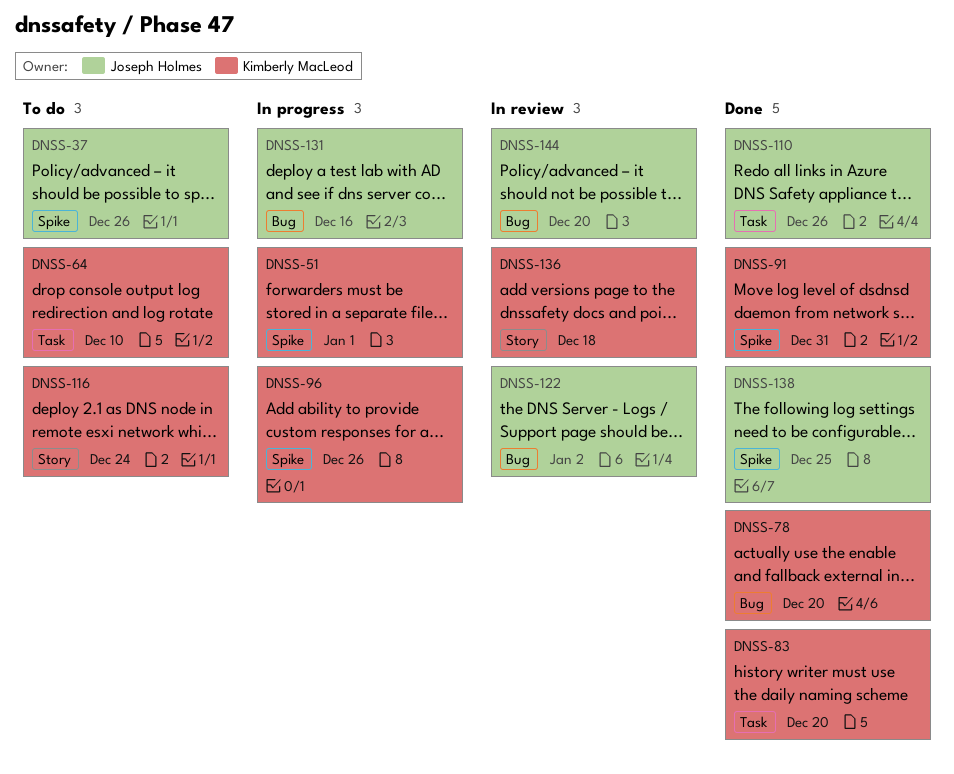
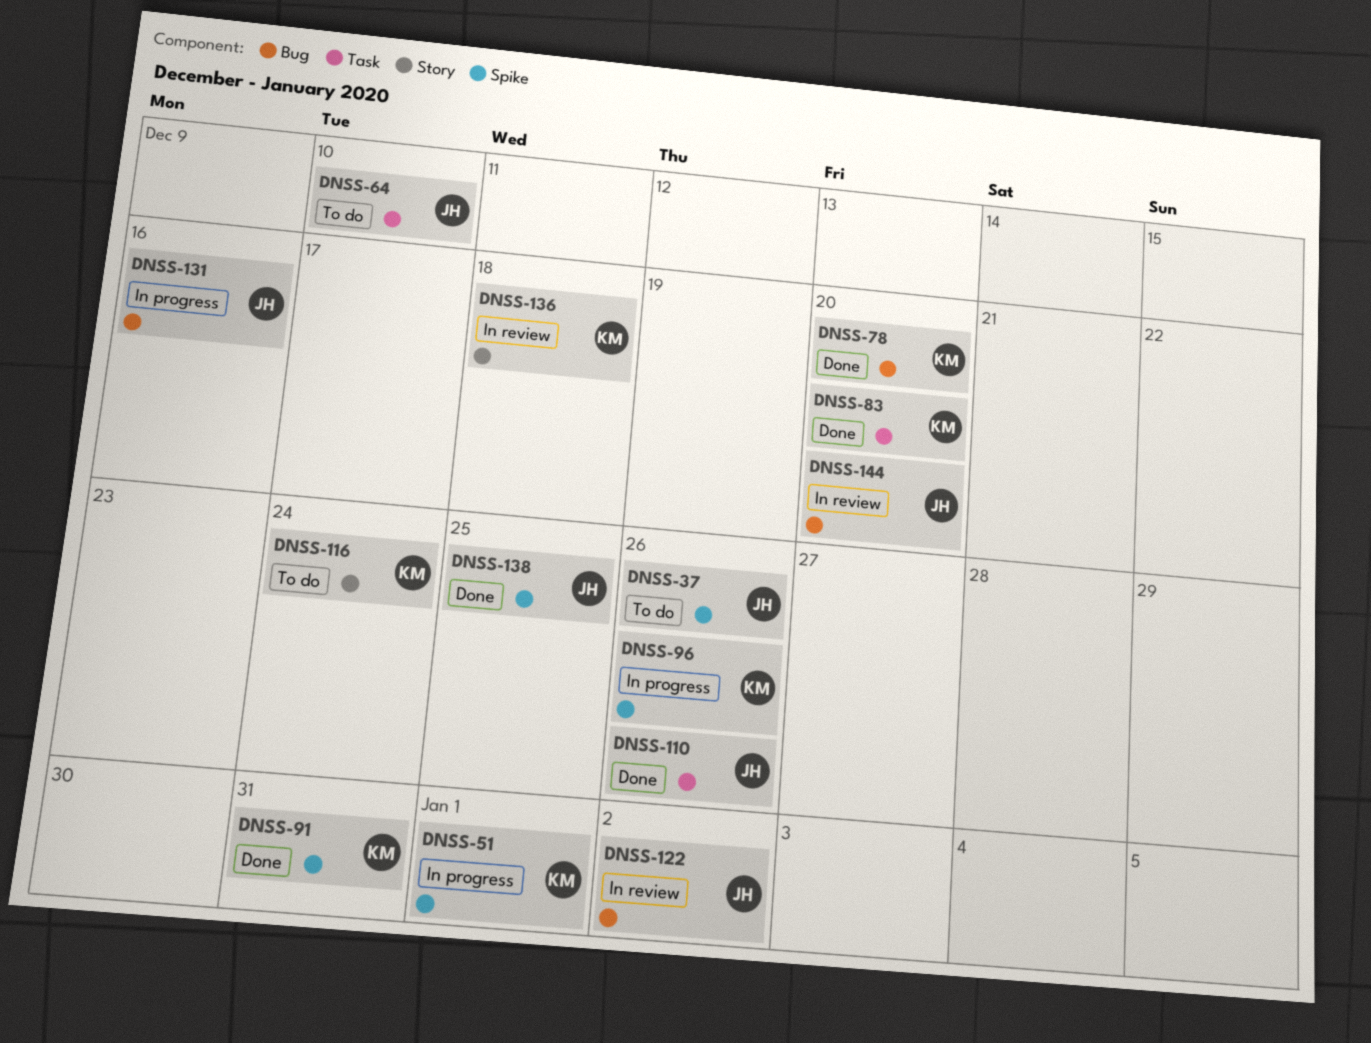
DNSS-64, owner: Kimberly MacLeod -> Joseph Holmes

